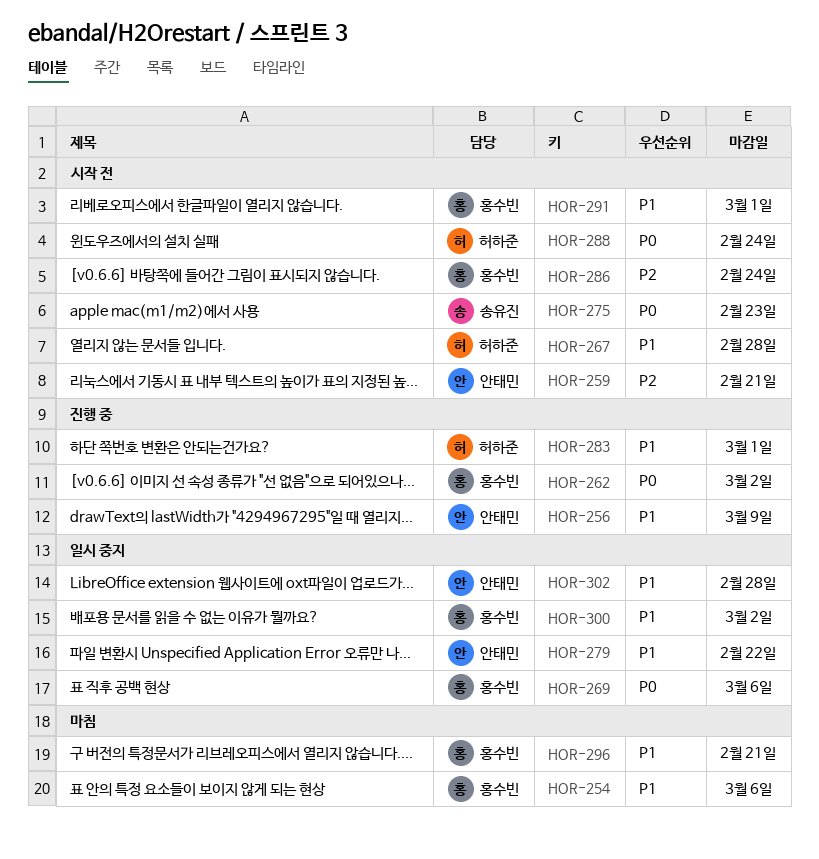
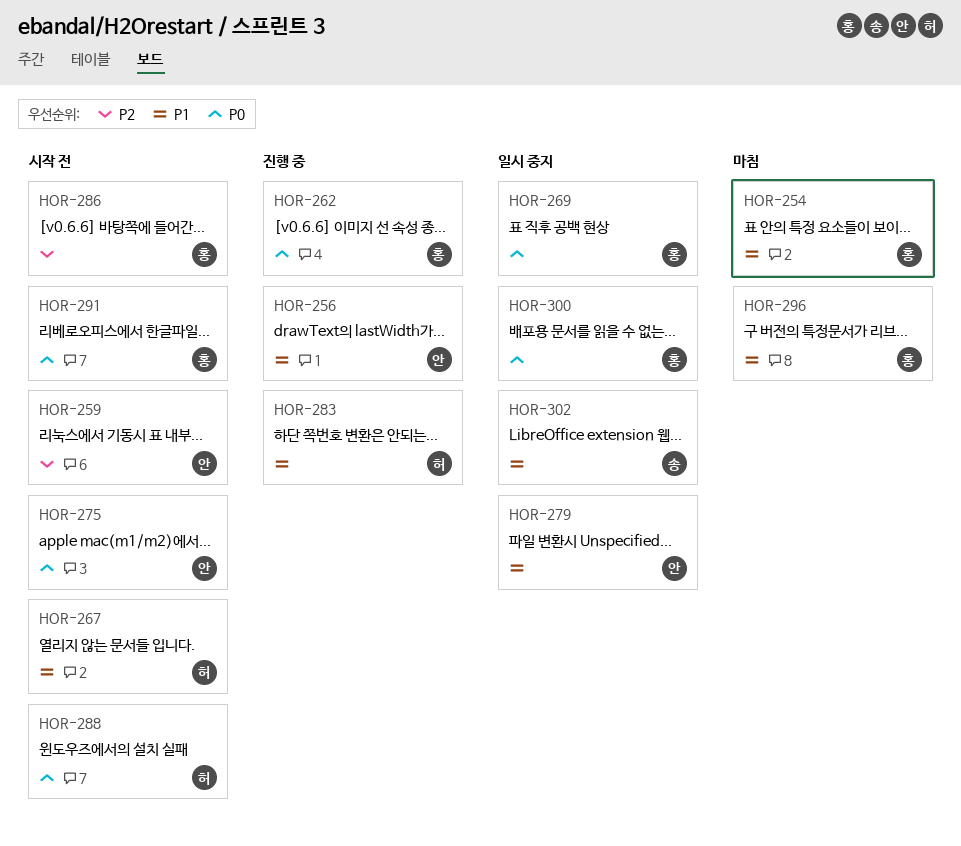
HOR-275, owner: 송유진 -> 안태민
HOR-291, priority: P1 -> P0
HOR-300, priority: P1 -> P0
HOR-302, owner: 안태민 -> 송유진

